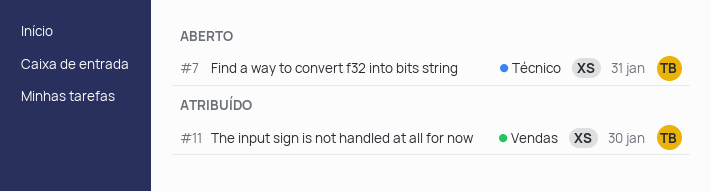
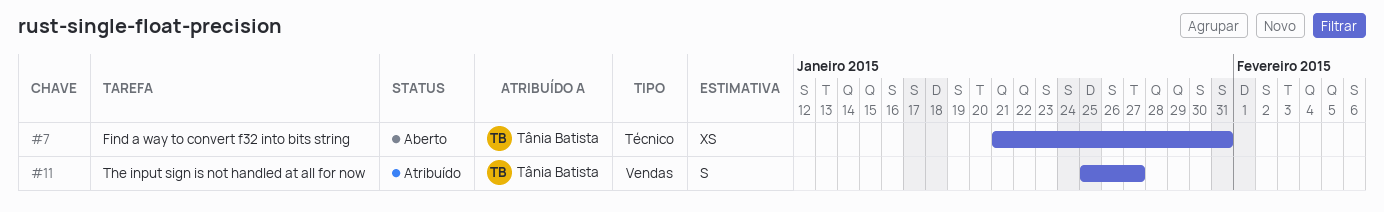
#11, estimate: XS -> S
#11, due: Jan 30 -> Jan 27

